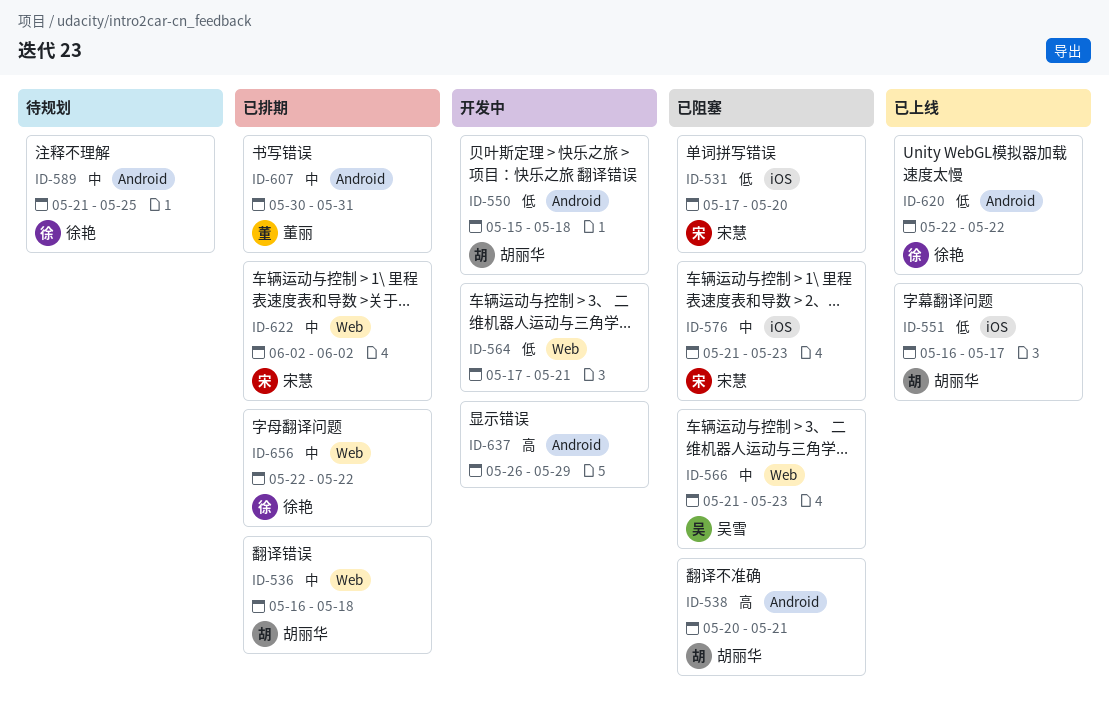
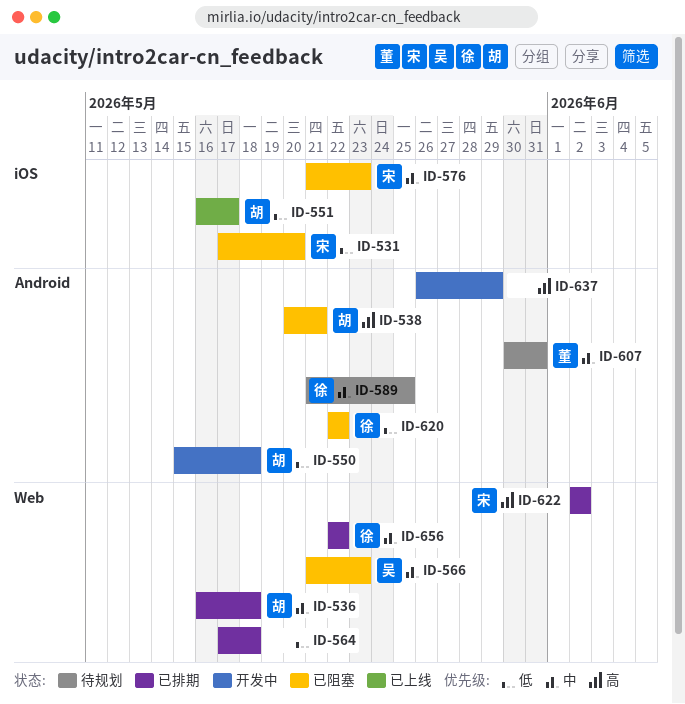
ID-564, status: 开发中 -> 已排期
ID-564, due: May 21 -> May 18
ID-607, status: 已排期 -> 待规划
ID-620, status: 已上线 -> 已阻塞
ID-622, priority: 中 -> 高

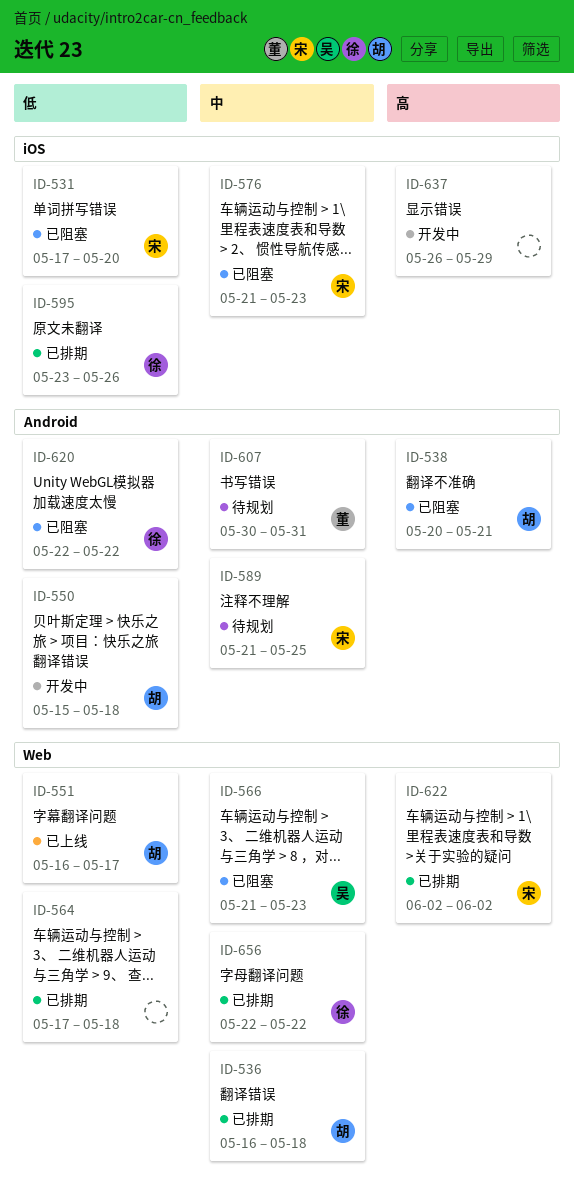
ID-551, label: iOS -> Web
ID-589, owner: 徐 -> 宋
ID-595: none -> present
ID-637, label: Android -> iOS

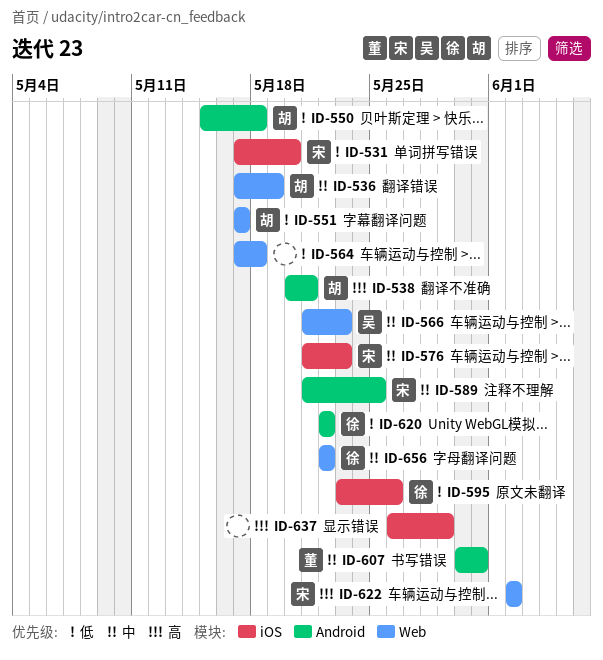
ID-536, start: May 16 -> May 17
ID-536, due: May 18 -> May 19
ID-551, start: May 16 -> May 17

